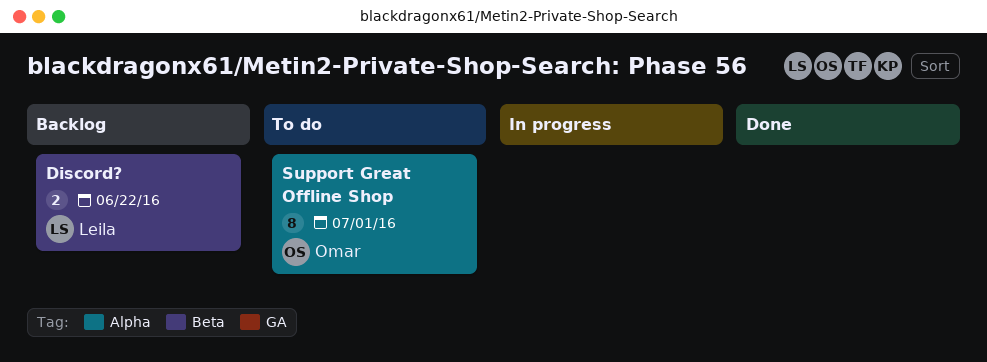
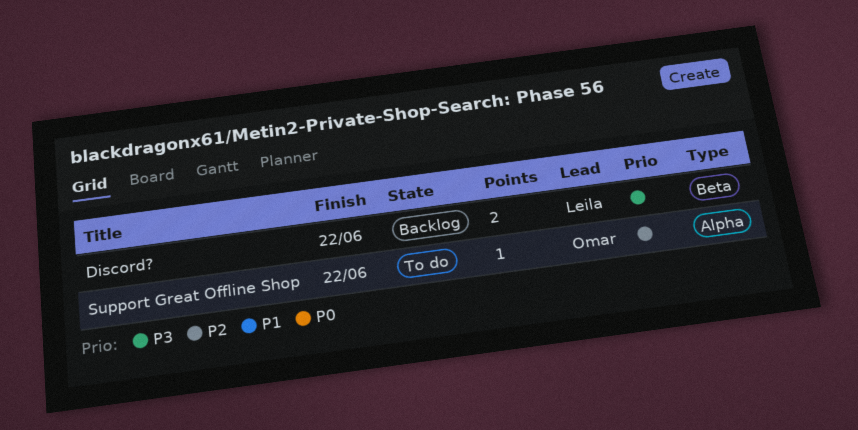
Support Great Offline Shop, estimate: 8 -> 1
Support Great Offline Shop, due: Jul 1 -> Jun 22

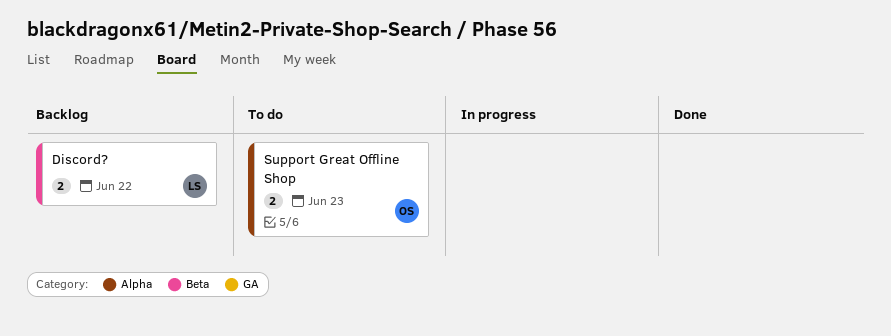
Support Great Offline Shop, estimate: 1 -> 2
Support Great Offline Shop, due: Jun 22 -> Jun 23

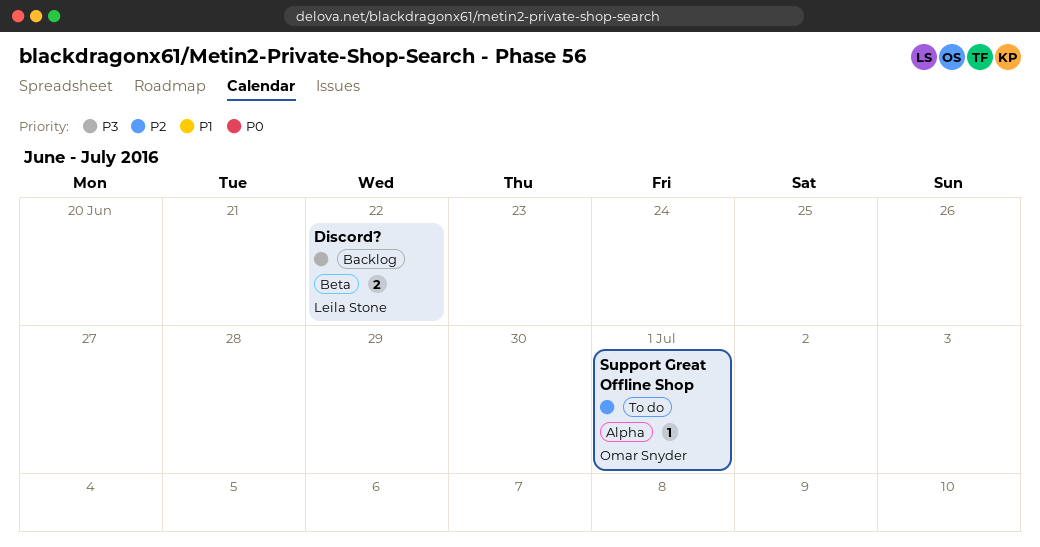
Support Great Offline Shop, estimate: 2 -> 1
Support Great Offline Shop, due: Jun 23 -> Jul 1

